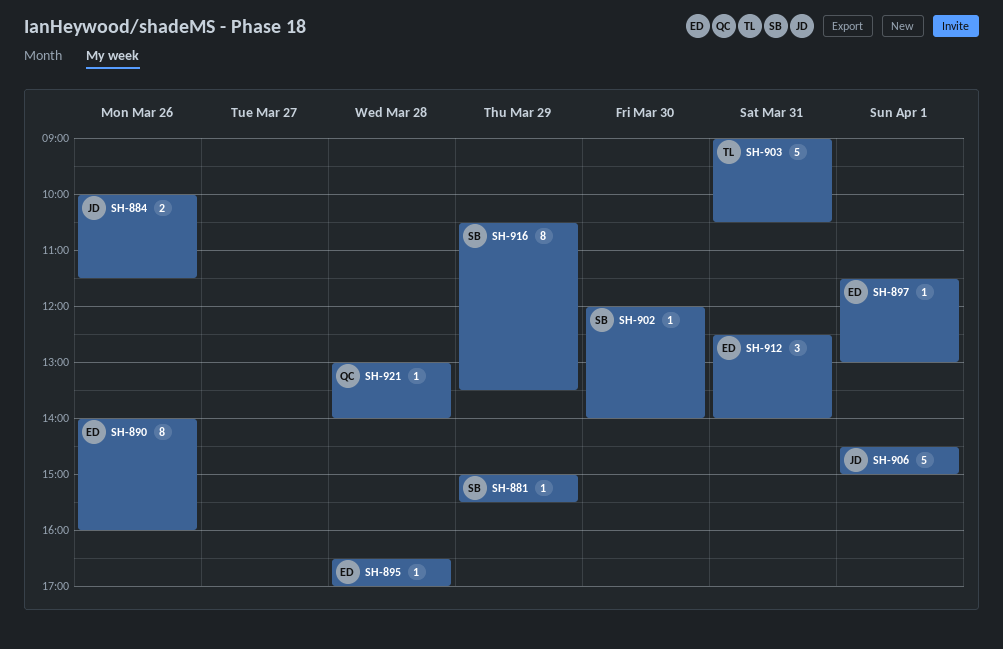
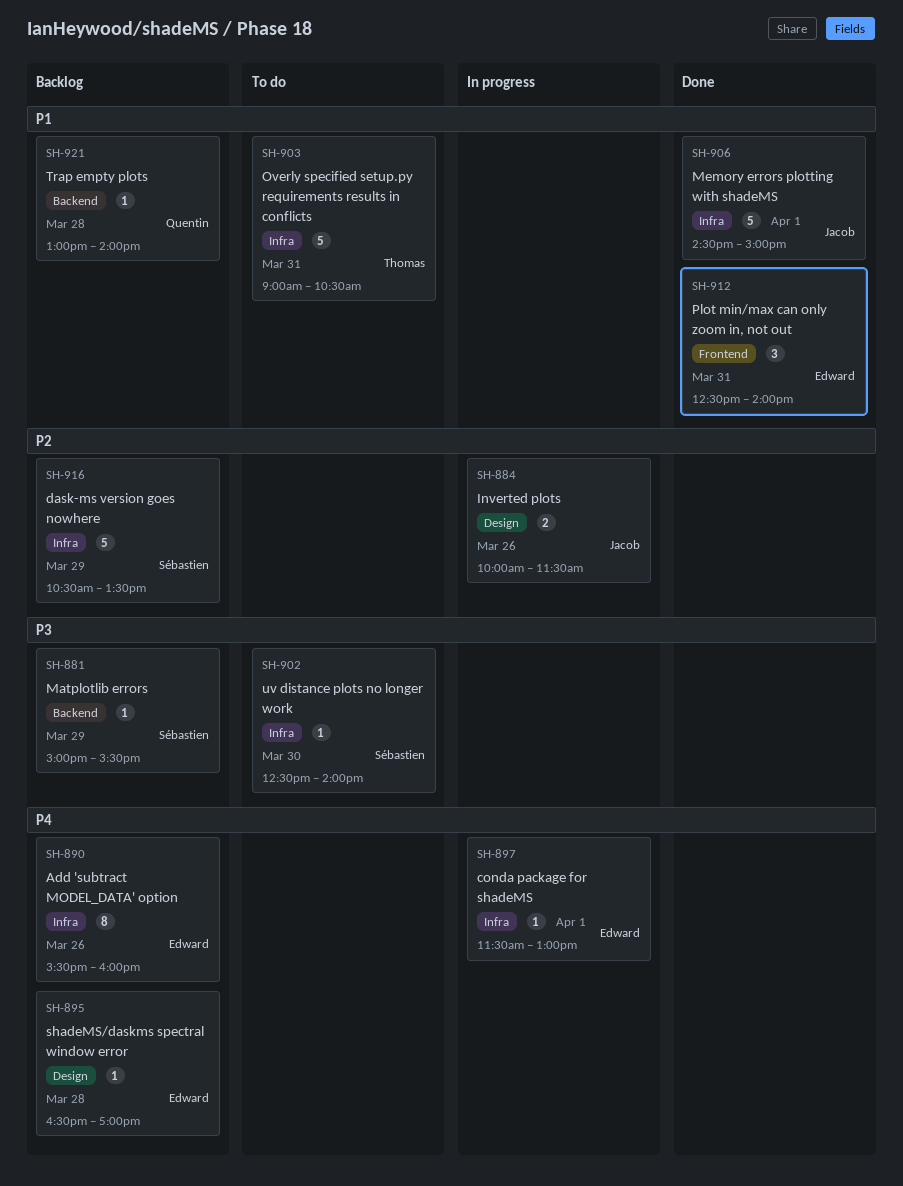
SH-890, begins: 14:00 -> 15:30
SH-902, begins: 12:00 -> 12:30
SH-916, estimate: 8 -> 5

